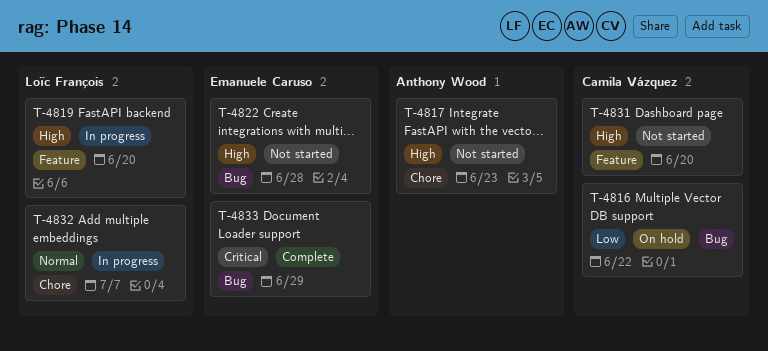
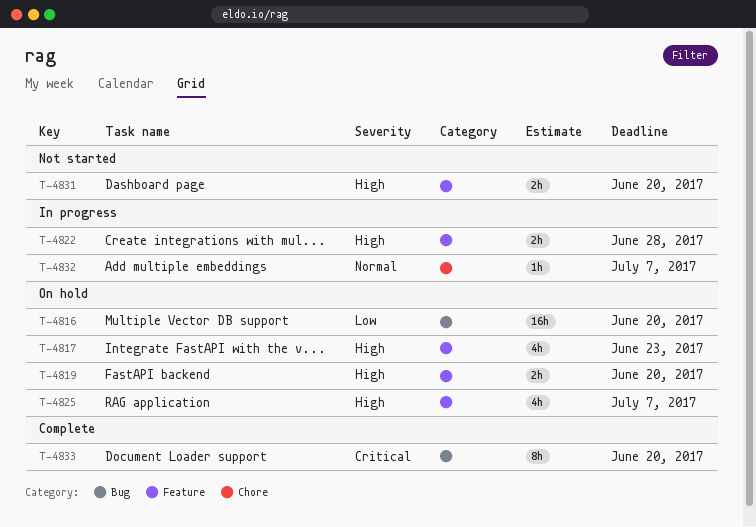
T-4816, due: Jun 22 -> Jun 20
T-4817, status: Not started -> On hold
T-4817, label: Chore -> Feature
T-4819, status: In progress -> On hold
T-4822, status: Not started -> In progress
T-4822, label: Bug -> Feature
T-4825: none -> present
T-4833, due: Jun 29 -> Jun 20

